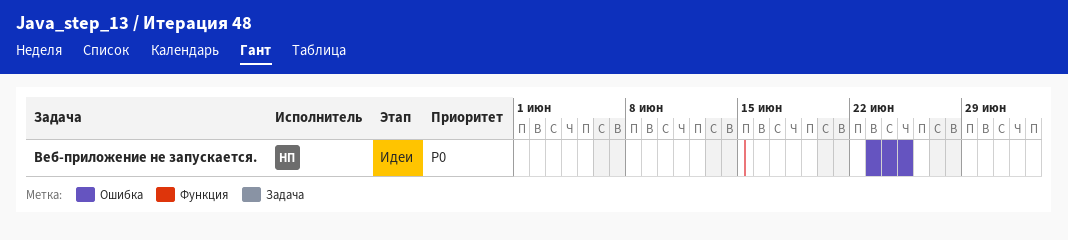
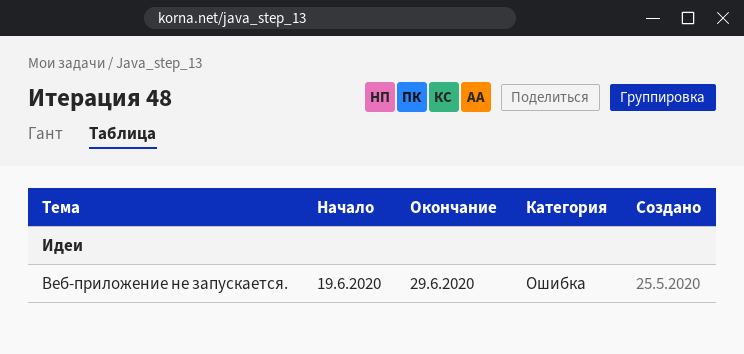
Веб-приложение не запускается., start: Jun 23 -> Jun 19
Веб-приложение не запускается., due: Jun 25 -> Jun 29

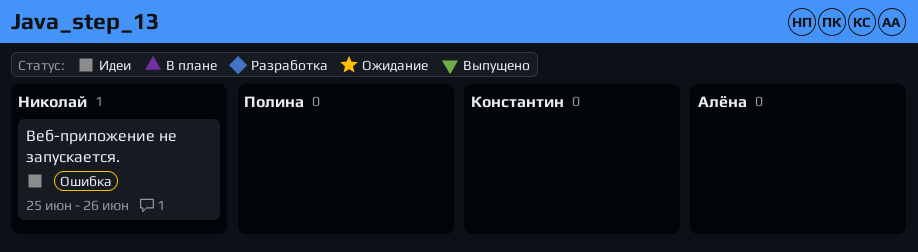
Веб-приложение не запускается., start: Jun 19 -> Jun 25
Веб-приложение не запускается., due: Jun 29 -> Jun 26

